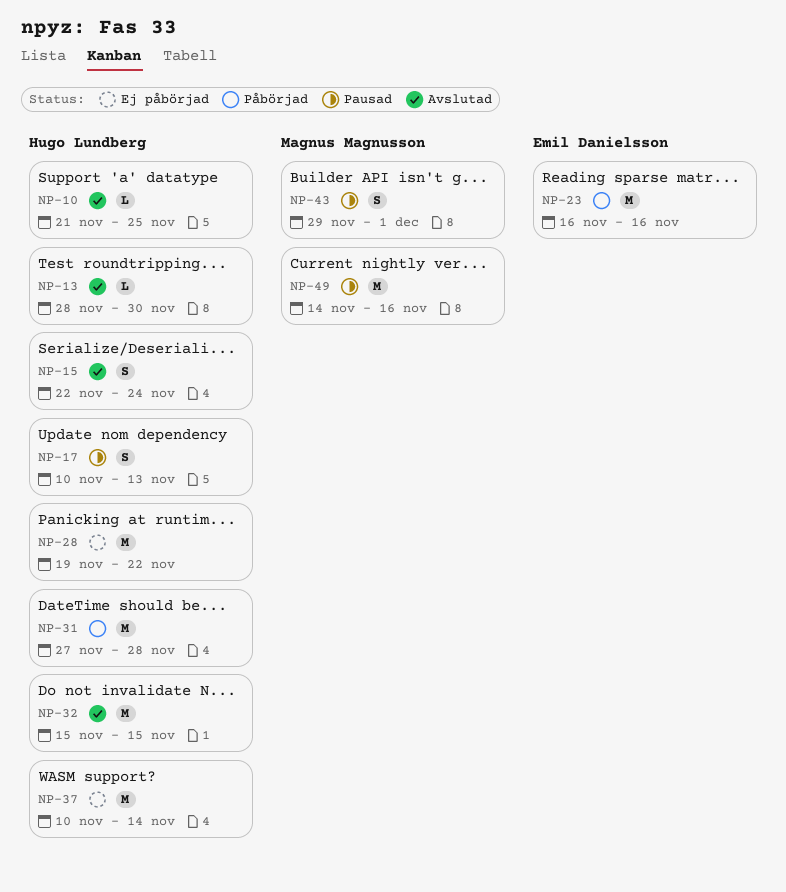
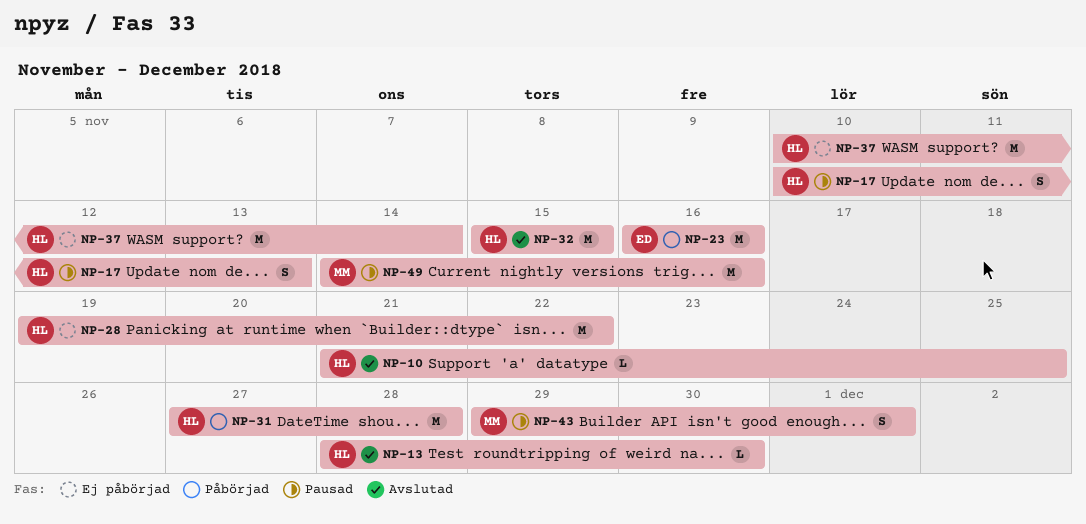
NP-15: present -> none

